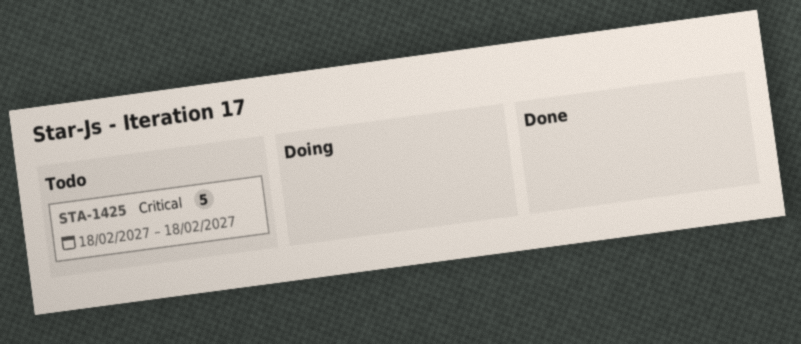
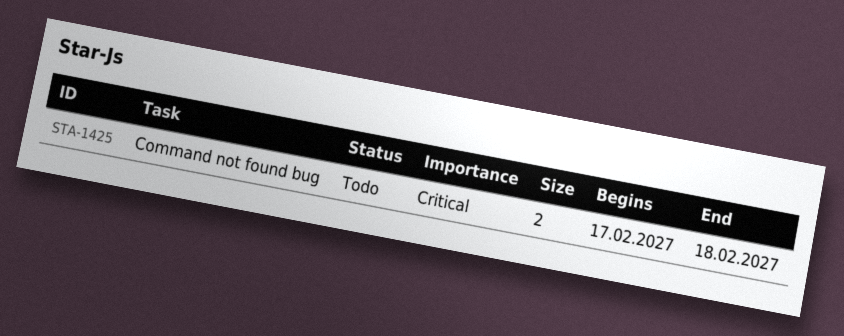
STA-1425, estimate: 5 -> 2
STA-1425, start: Feb 18 -> Feb 17

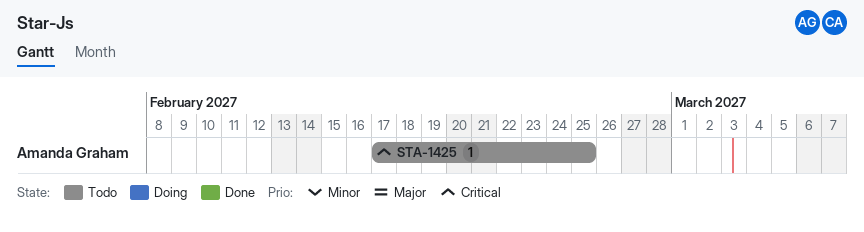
STA-1425, estimate: 2 -> 1
STA-1425, due: Feb 18 -> Feb 25

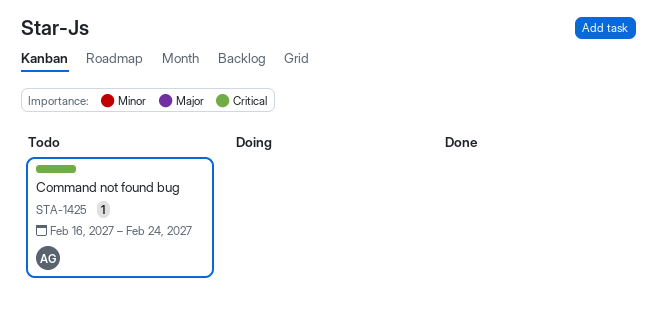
STA-1425, start: Feb 17 -> Feb 16
STA-1425, due: Feb 25 -> Feb 24

